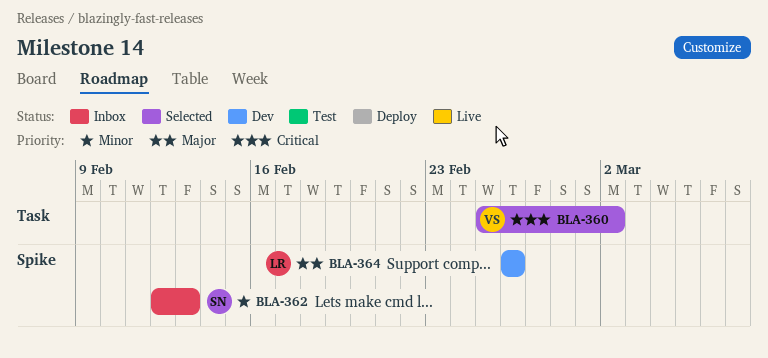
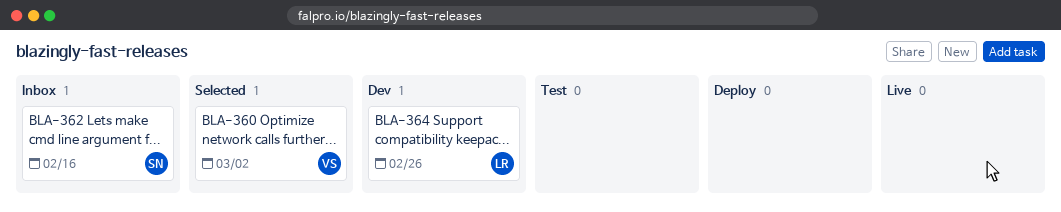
BLA-362, due: Feb 13 -> Feb 16

